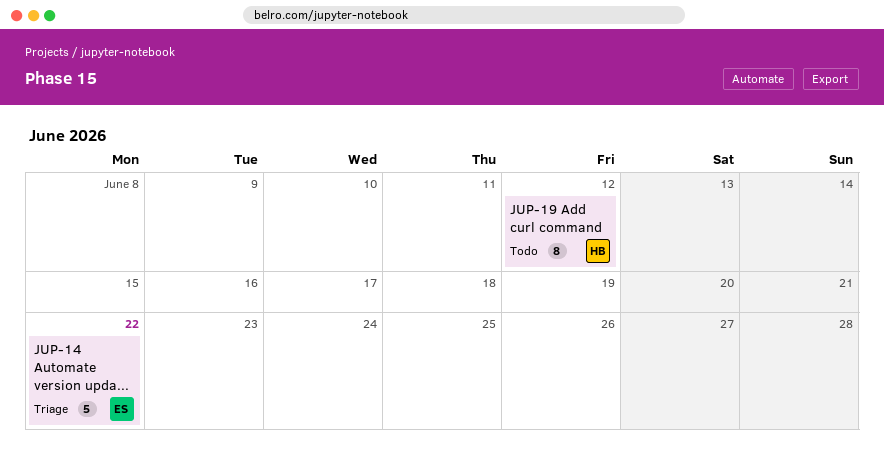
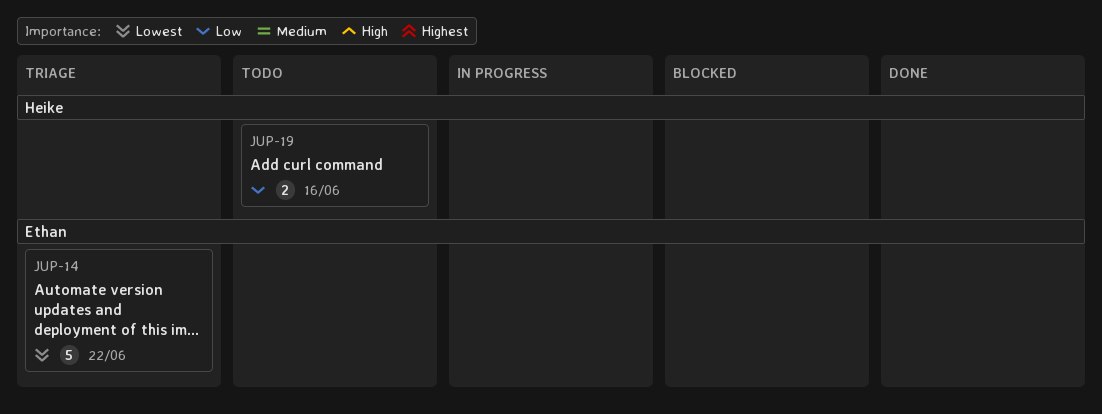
JUP-19, estimate: 8 -> 2
JUP-19, due: Jun 12 -> Jun 16

